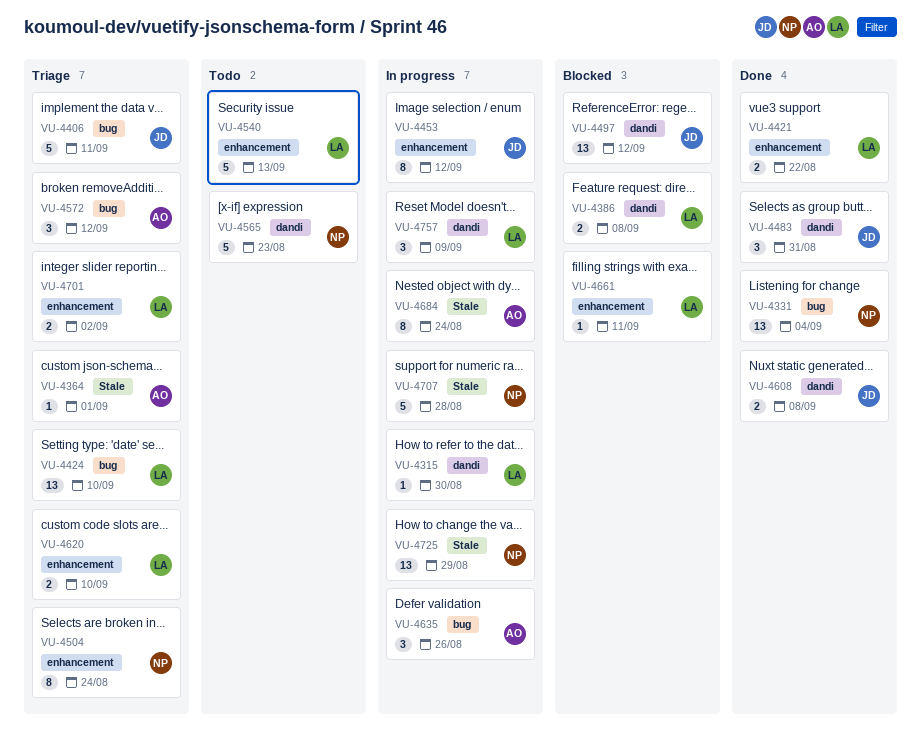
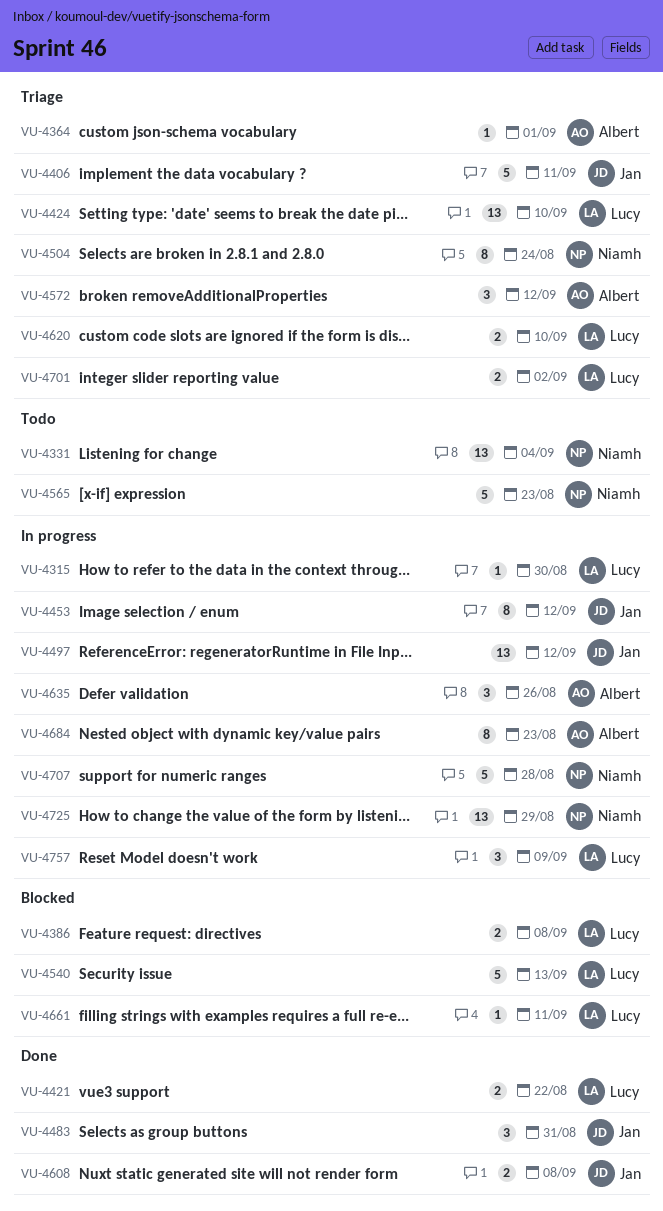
VU-4331, status: Done -> Todo
VU-4497, status: Blocked -> In progress
VU-4540, status: Todo -> Blocked
VU-4684, due: Aug 24 -> Aug 23

